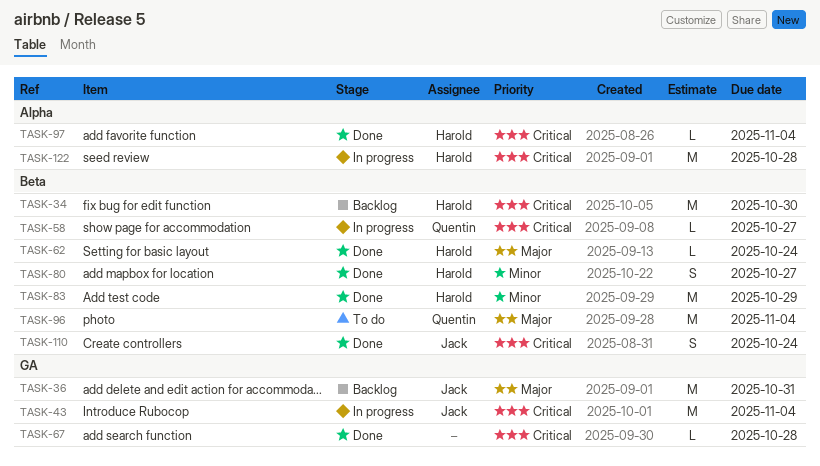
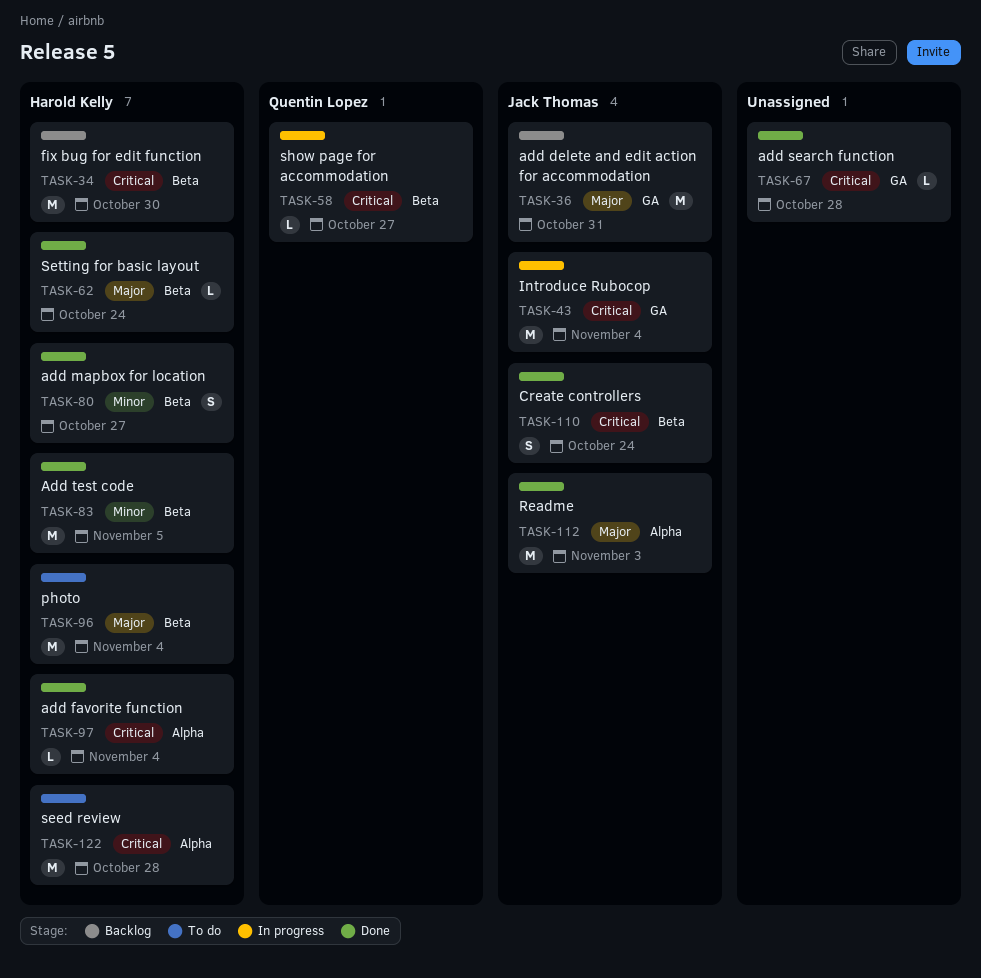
TASK-83, due: Oct 29 -> Nov 5
TASK-96, owner: Quentin Lopez -> Harold Kelly
TASK-112: none -> present
TASK-122, status: In progress -> To do

